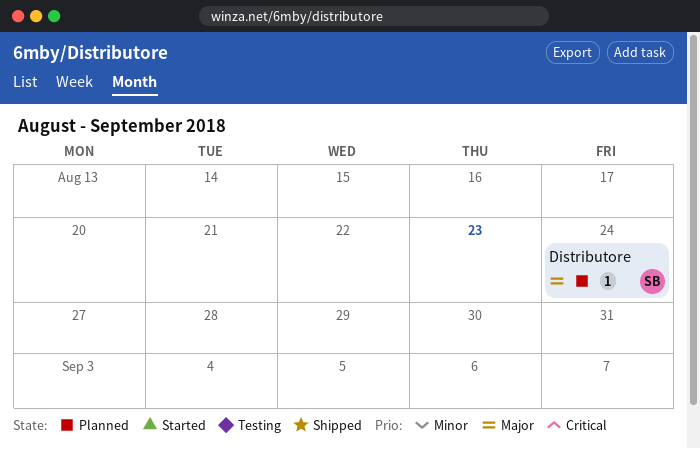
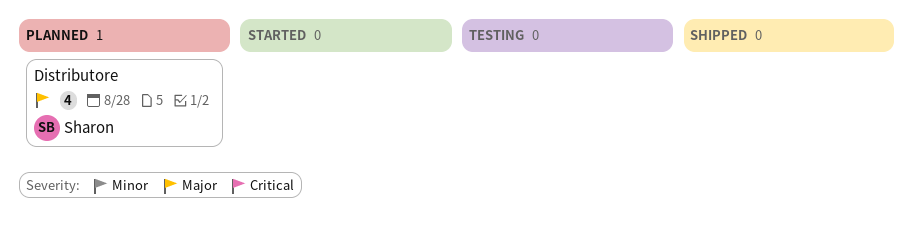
Distributore, estimate: 1 -> 4
Distributore, due: Aug 24 -> Aug 28

